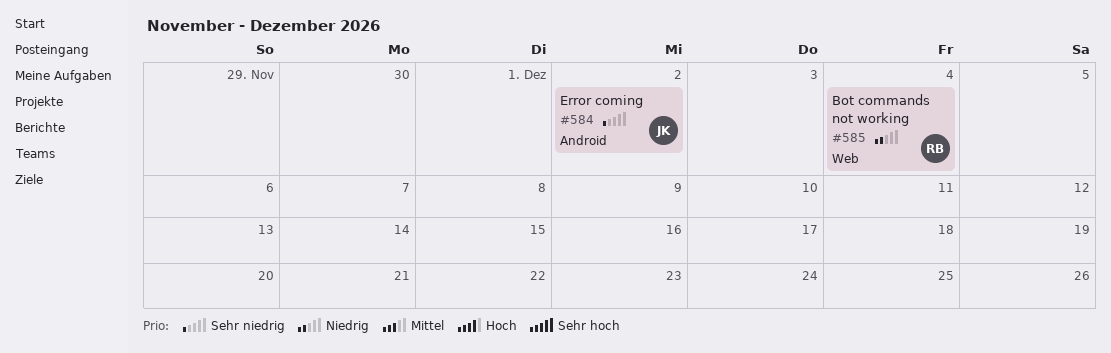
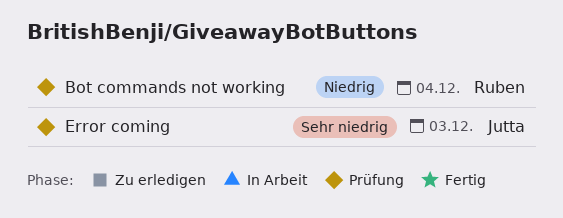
Error coming, due: Dec 2 -> Dec 3

